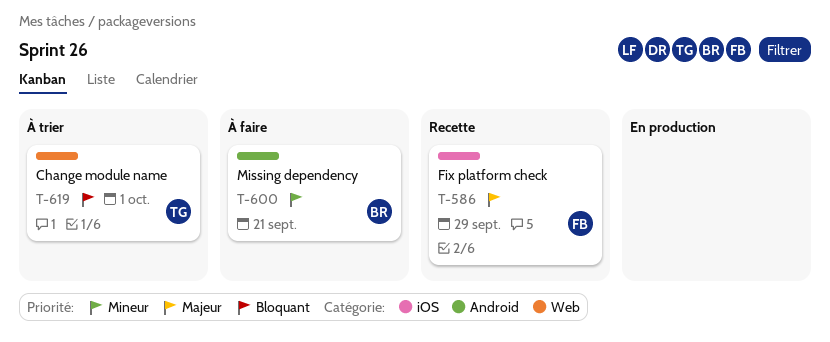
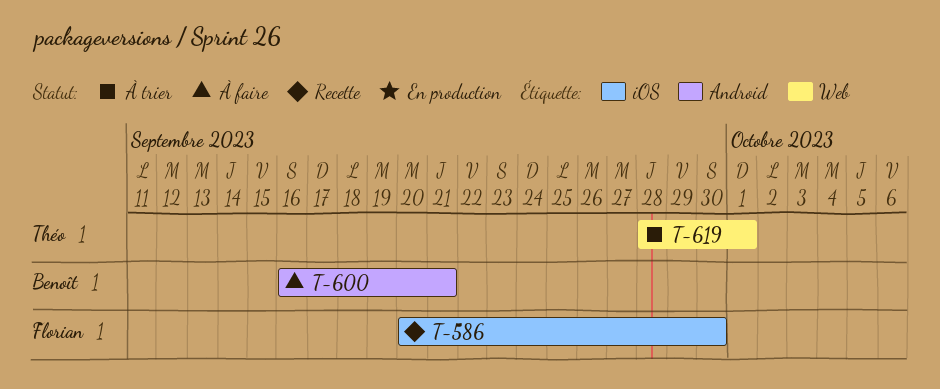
T-586, due: Sep 29 -> Sep 30

